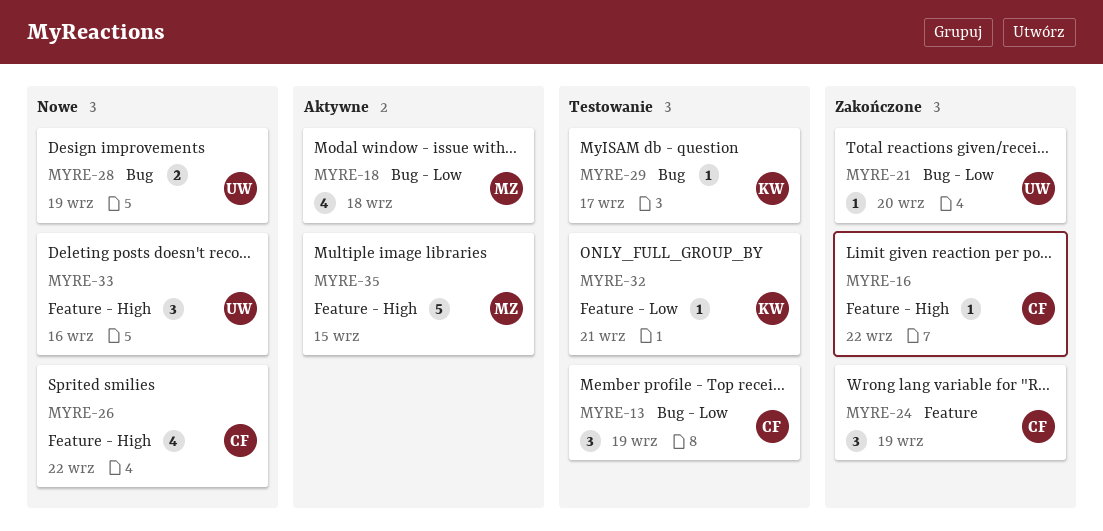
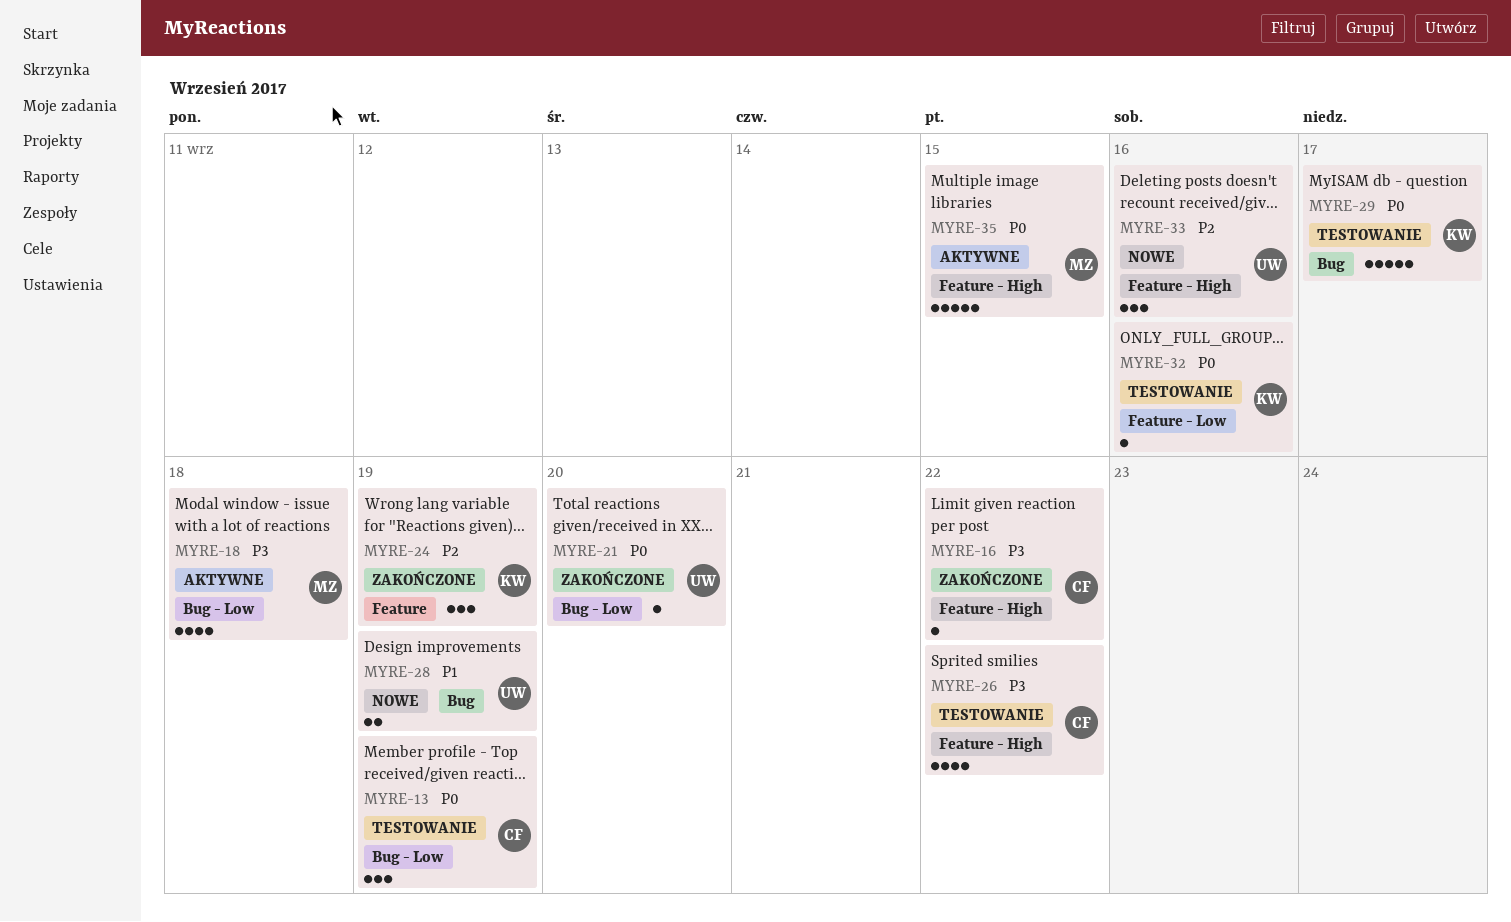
MYRE-24, owner: CF -> KW
MYRE-26, status: Nowe -> Testowanie
MYRE-29, estimate: 1 -> 5
MYRE-32, due: Sep 21 -> Sep 16

